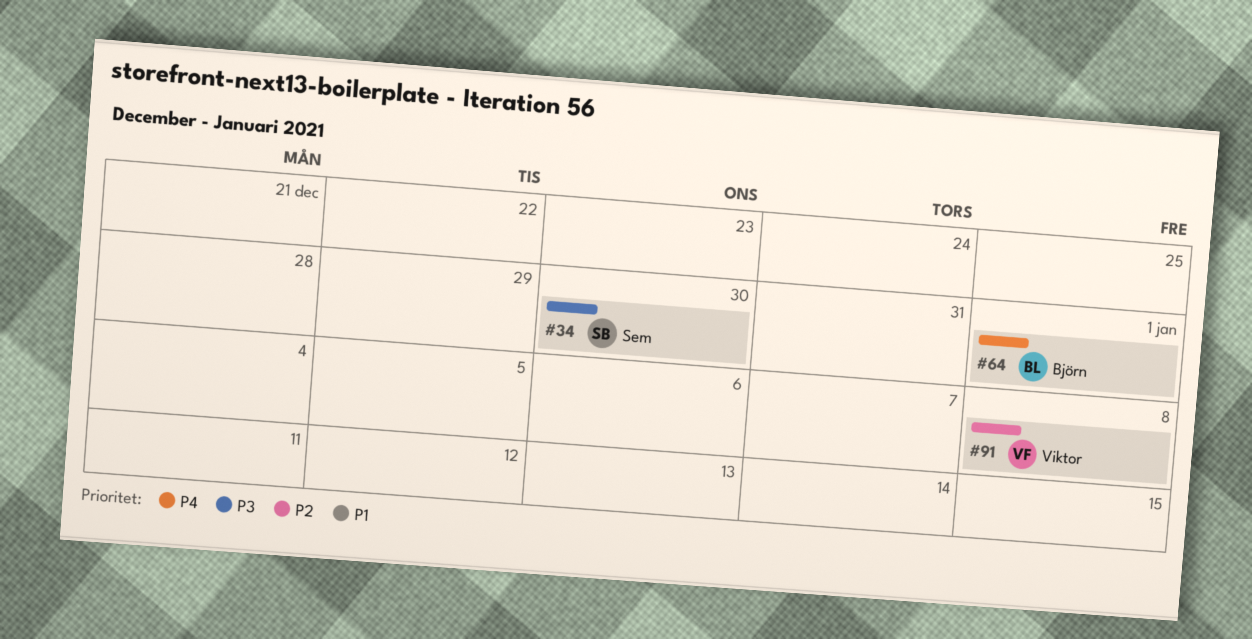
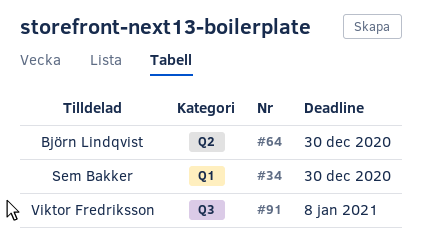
#64, due: Jan 1 -> Dec 30

